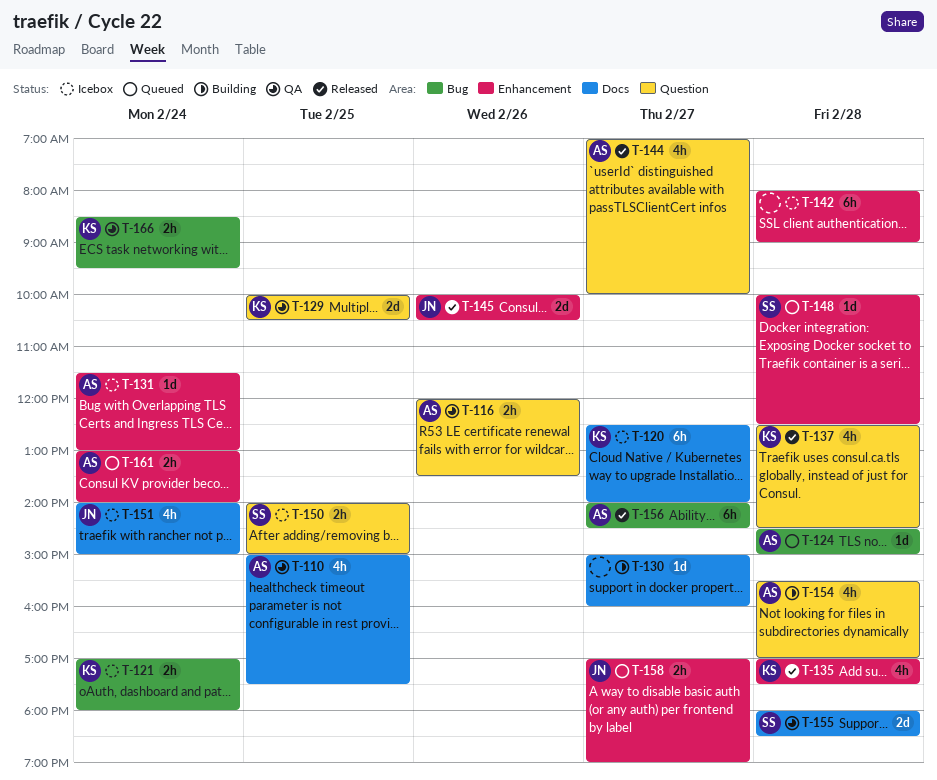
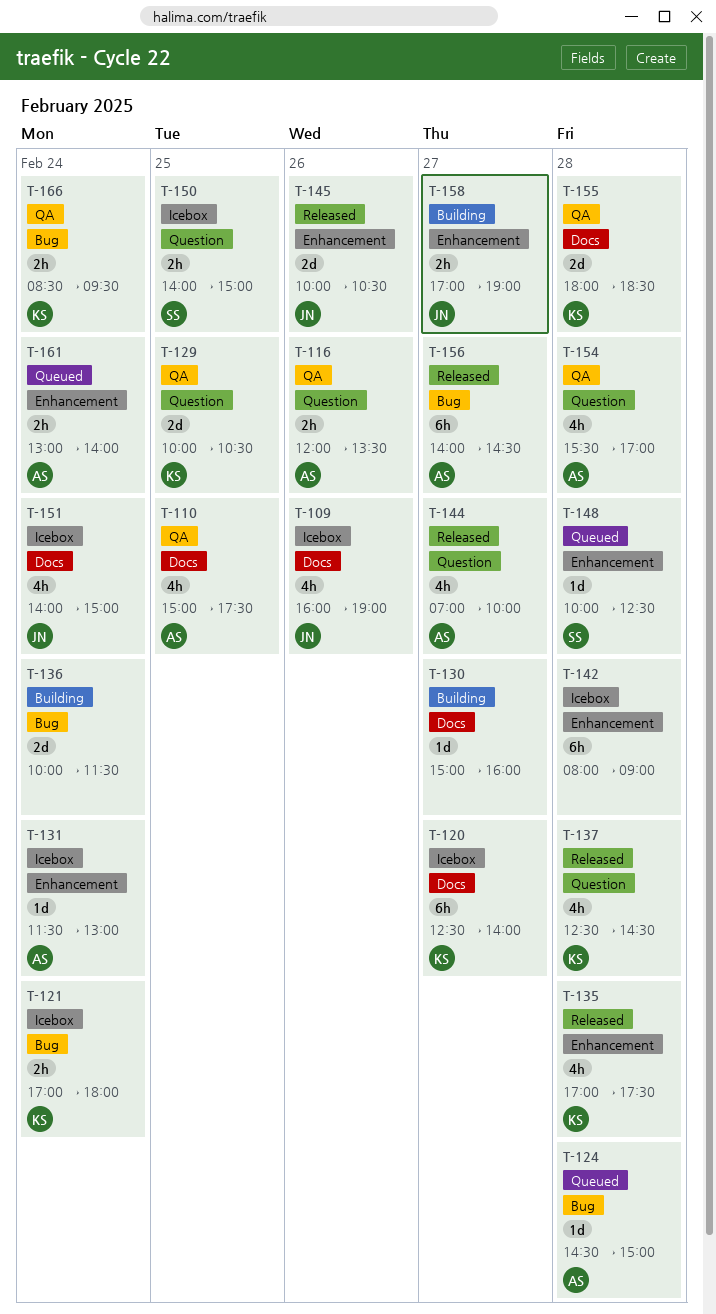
T-109: none -> present
T-136: none -> present
T-154, status: Building -> QA
T-155, owner: SS -> KS
T-158, status: Queued -> Building

